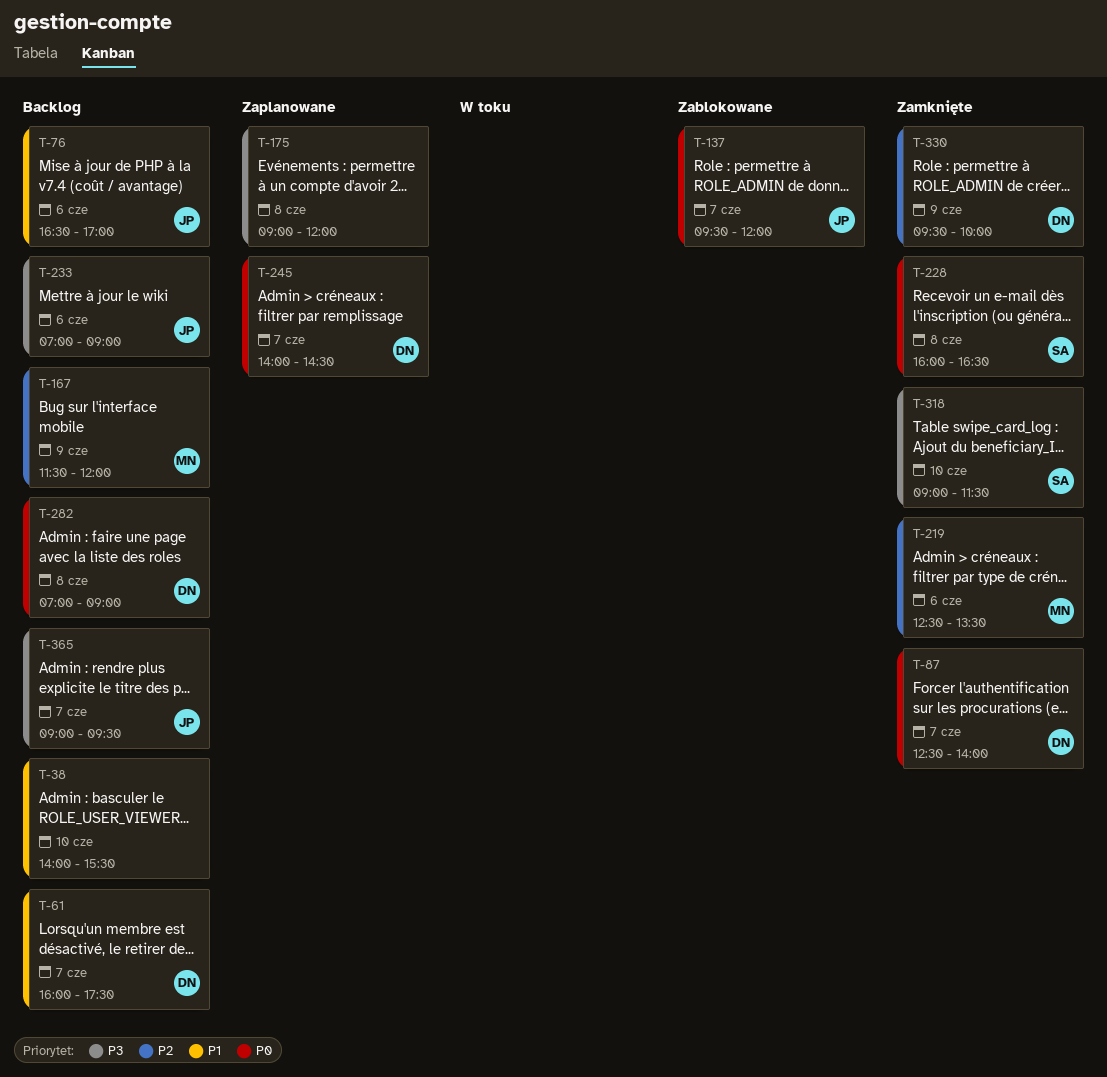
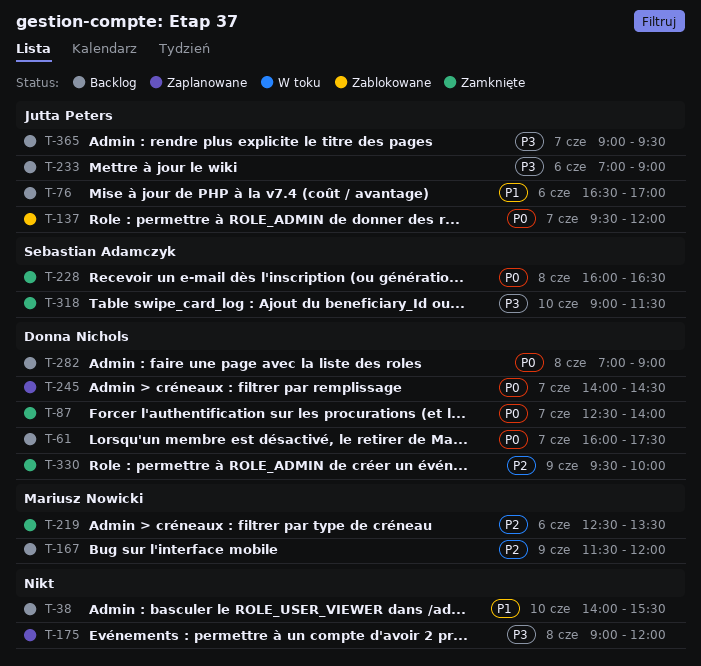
T-61, priority: P1 -> P0

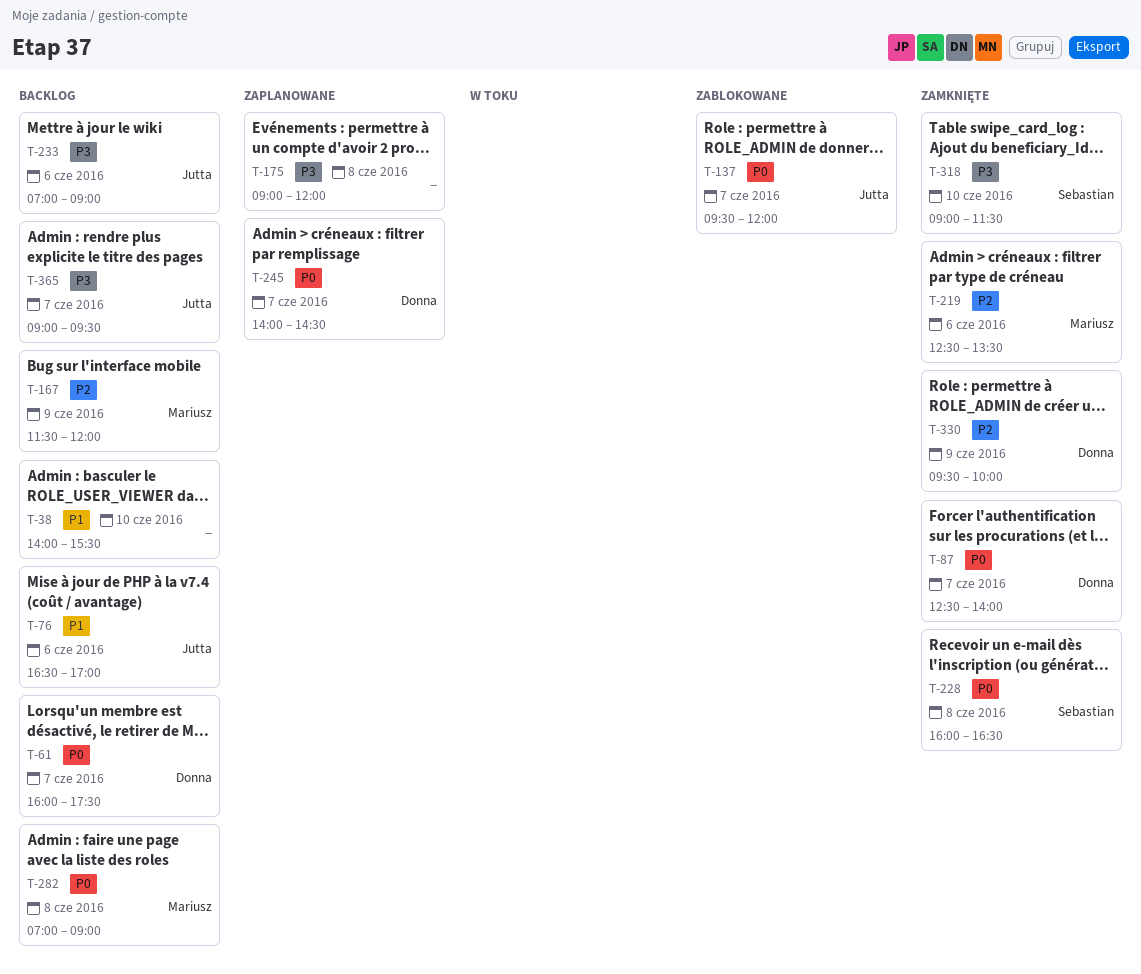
T-282, owner: Donna Nichols -> Mariusz Nowicki

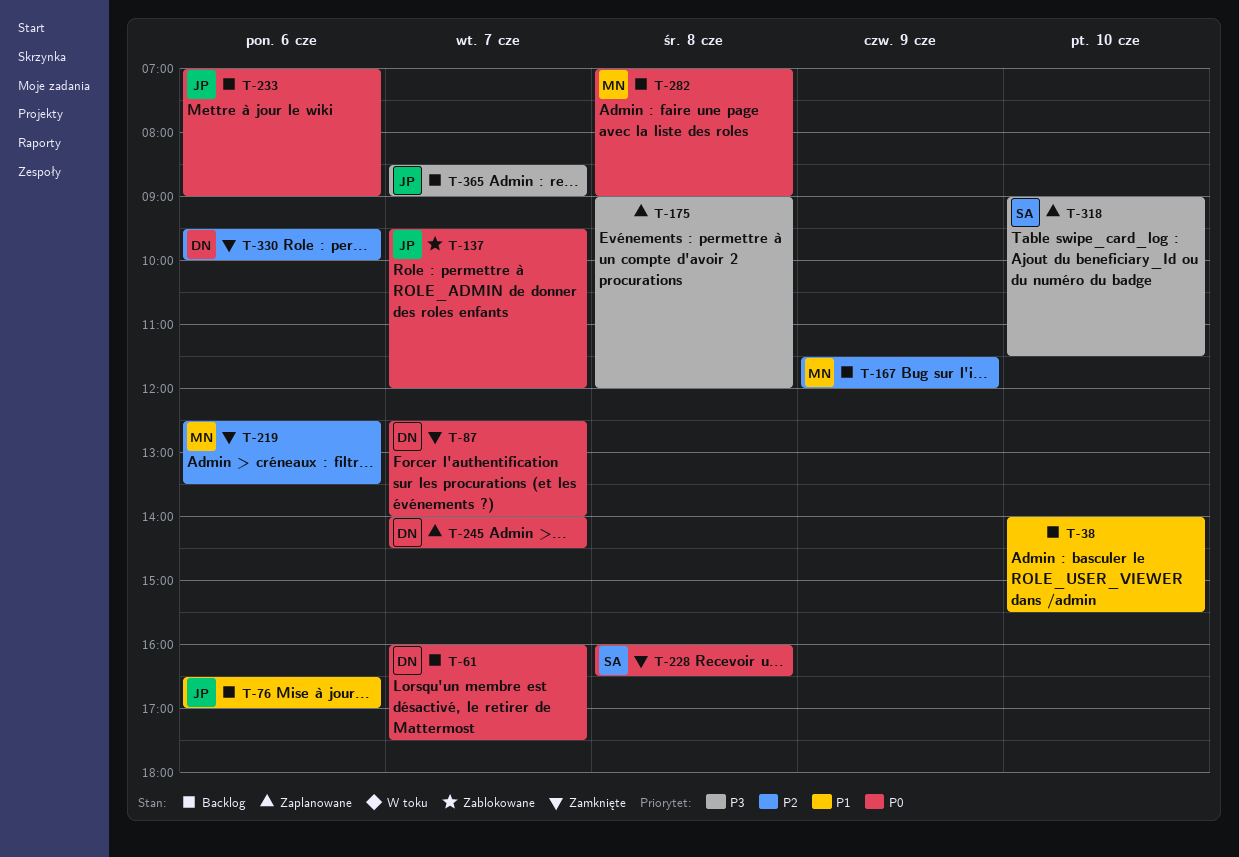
T-233, priority: P3 -> P0
T-318, status: Zamknięte -> Zaplanowane
T-330, day: Jun 9 -> Jun 6
T-365, begins: 09:00 -> 08:30
T-365, ends: 09:30 -> 09:00

